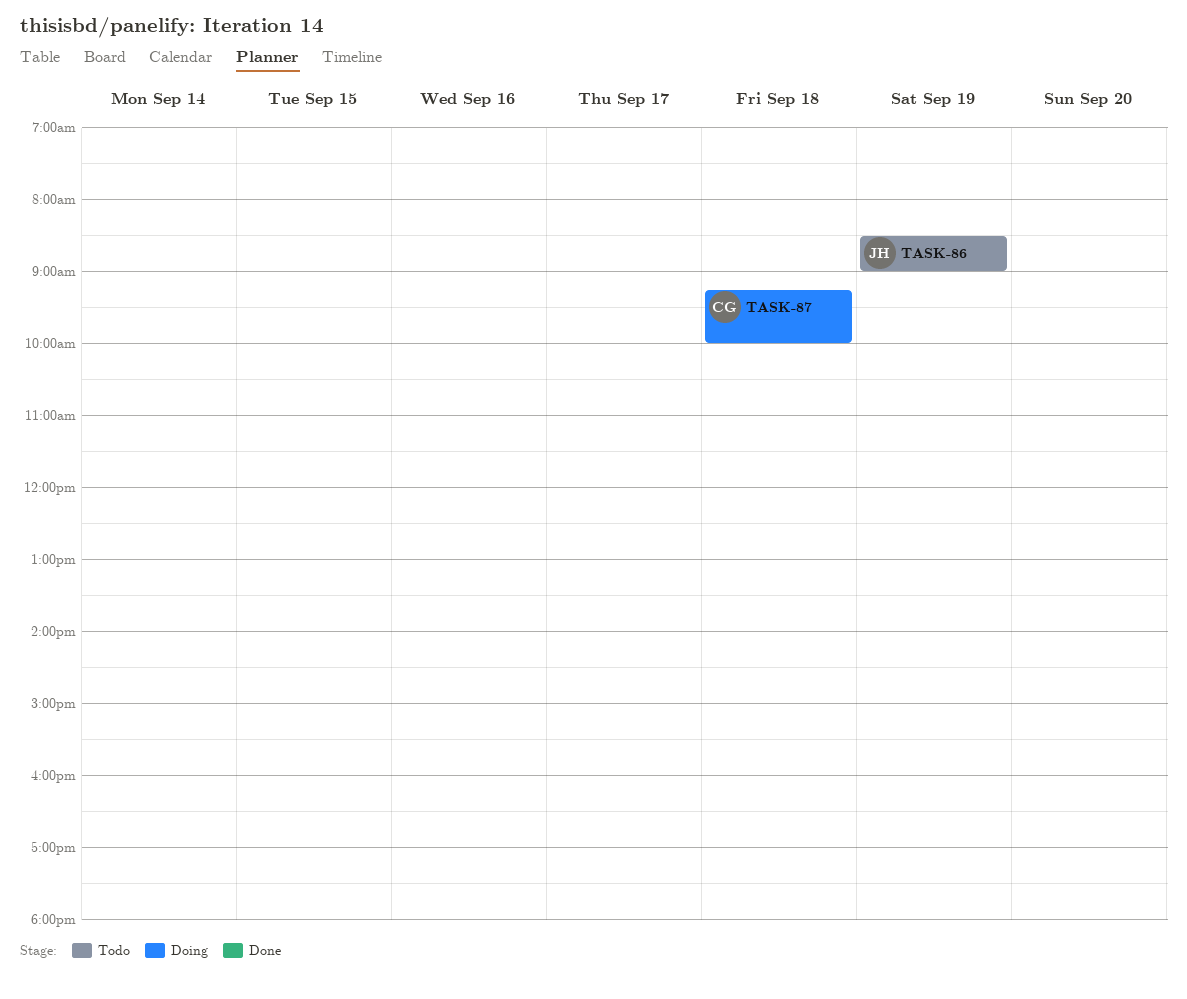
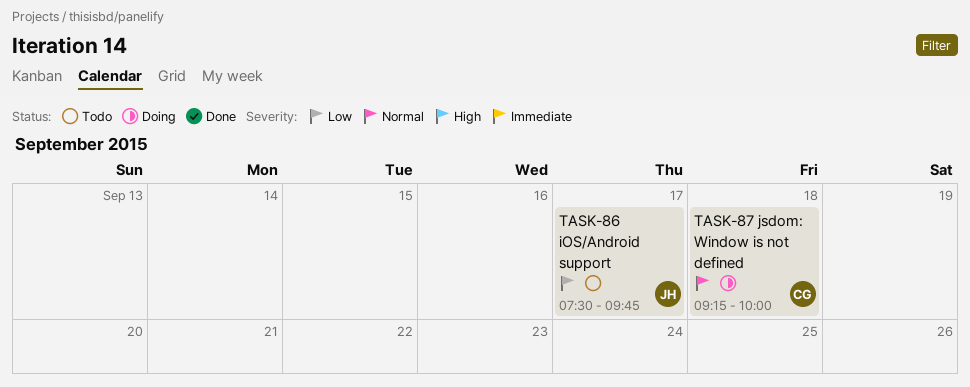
TASK-86, day: Sep 19 -> Sep 17
TASK-86, begins: 08:30 -> 07:30
TASK-86, ends: 09:00 -> 09:45

